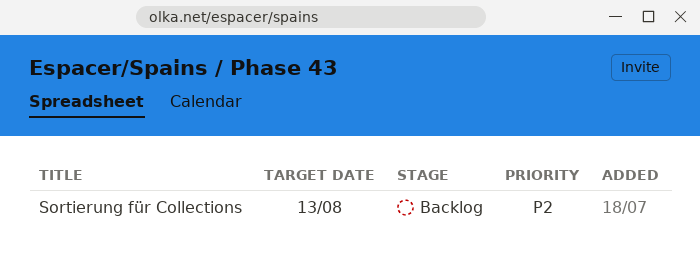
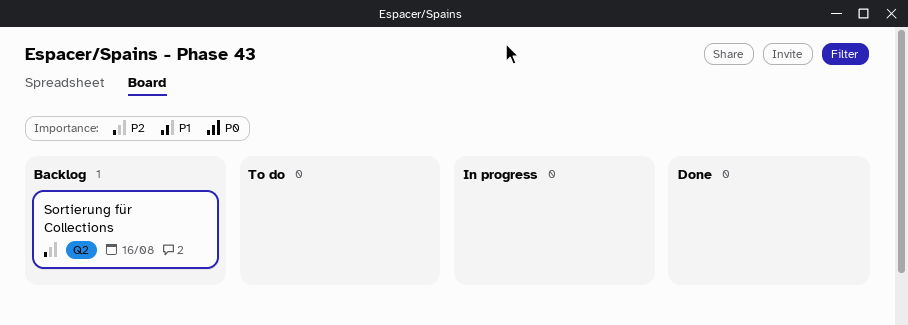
Sortierung für Collections, due: Aug 13 -> Aug 16

